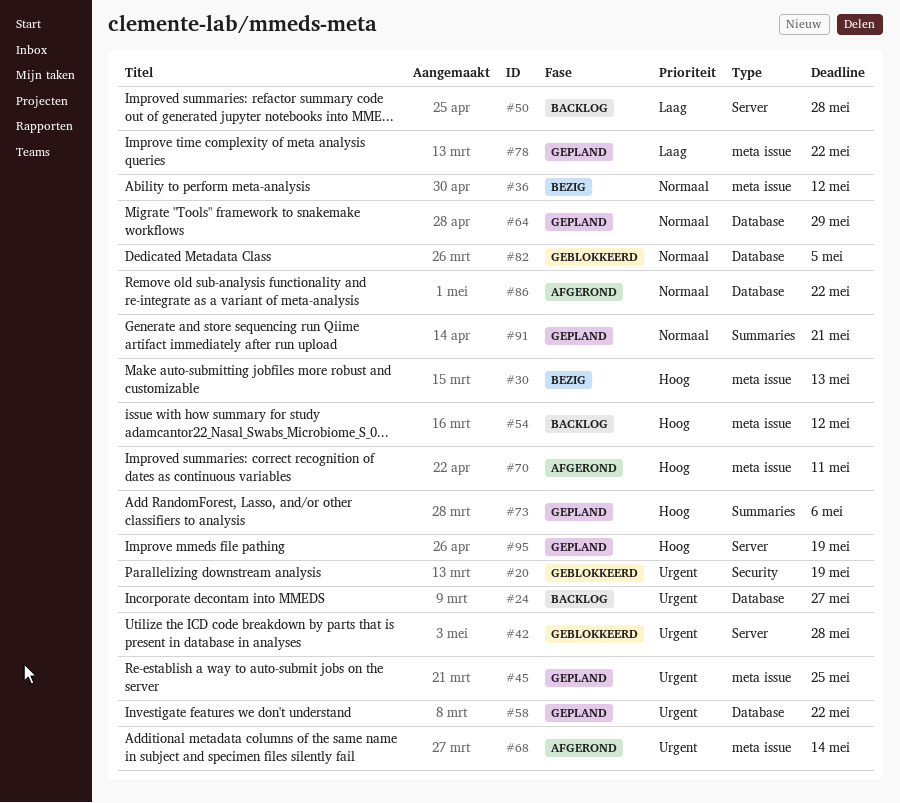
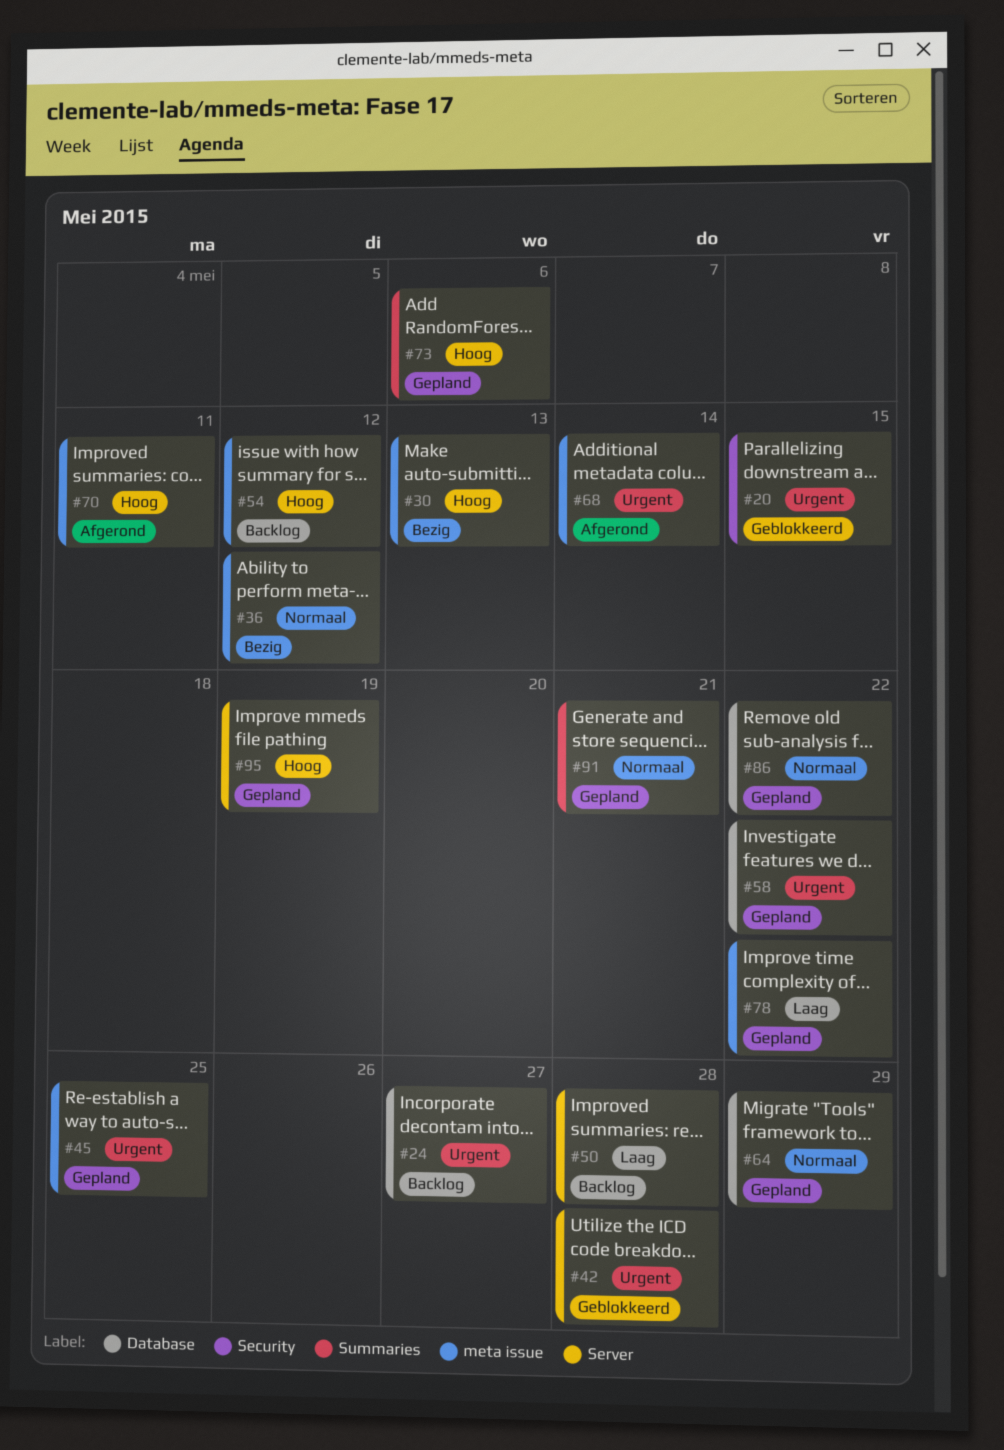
#20, due: May 19 -> May 15
#82: present -> none
#86, status: Afgerond -> Gepland

